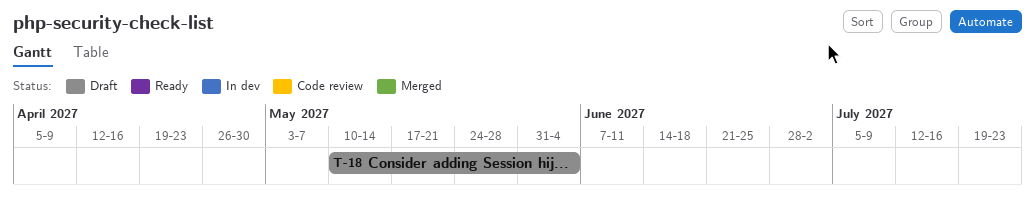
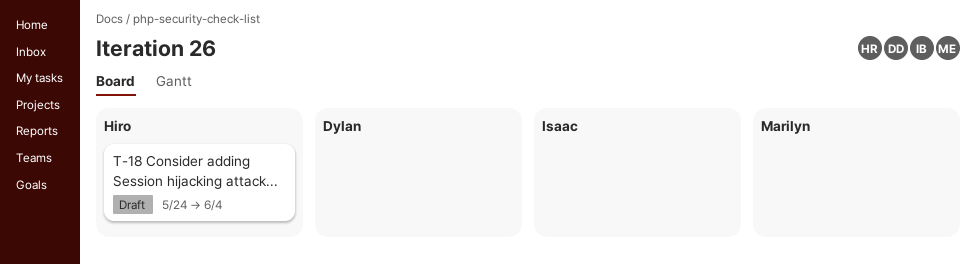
T-18, start: May 10 -> May 24

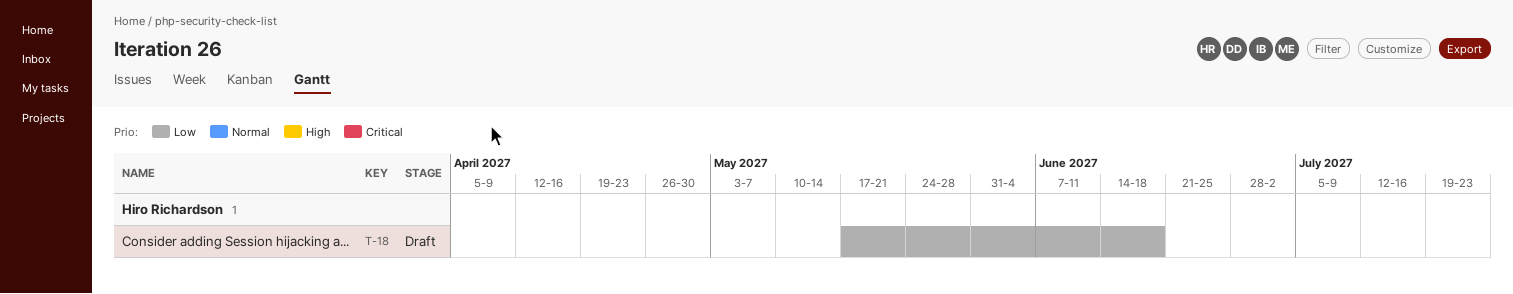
T-18, start: May 24 -> May 17
T-18, due: Jun 4 -> Jun 18

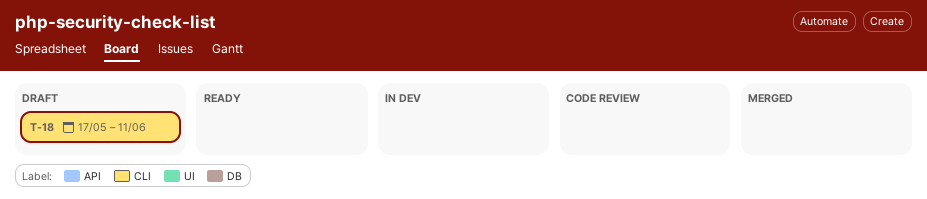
T-18, due: Jun 18 -> Jun 11

